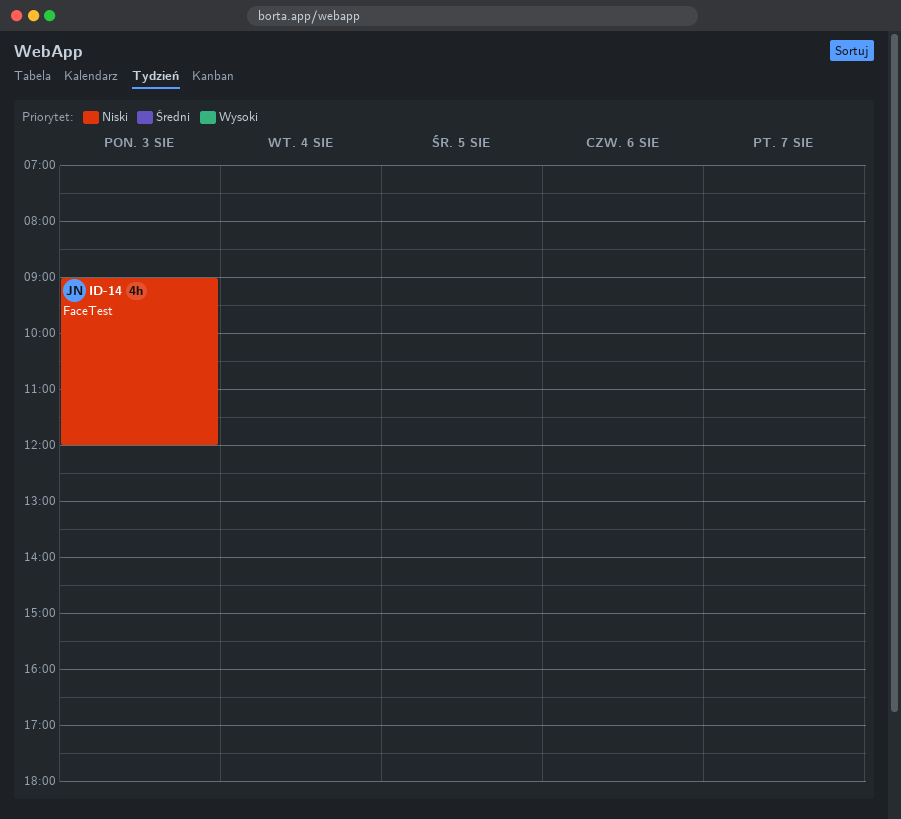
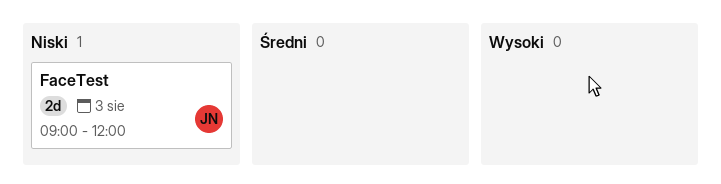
FaceTest, estimate: 4h -> 2d

